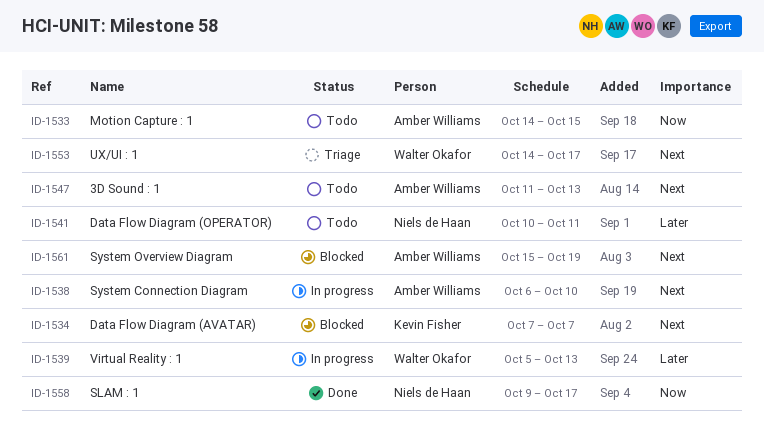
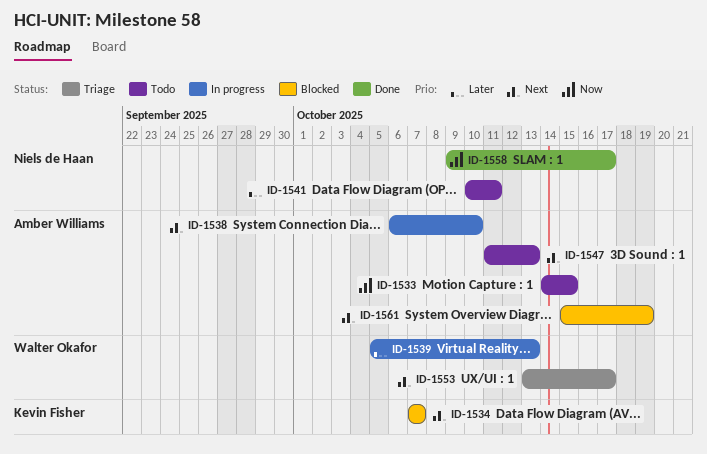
ID-1553, start: Oct 14 -> Oct 13

